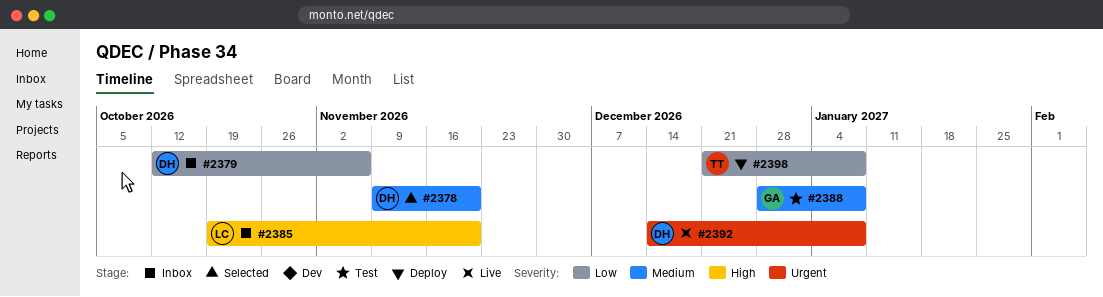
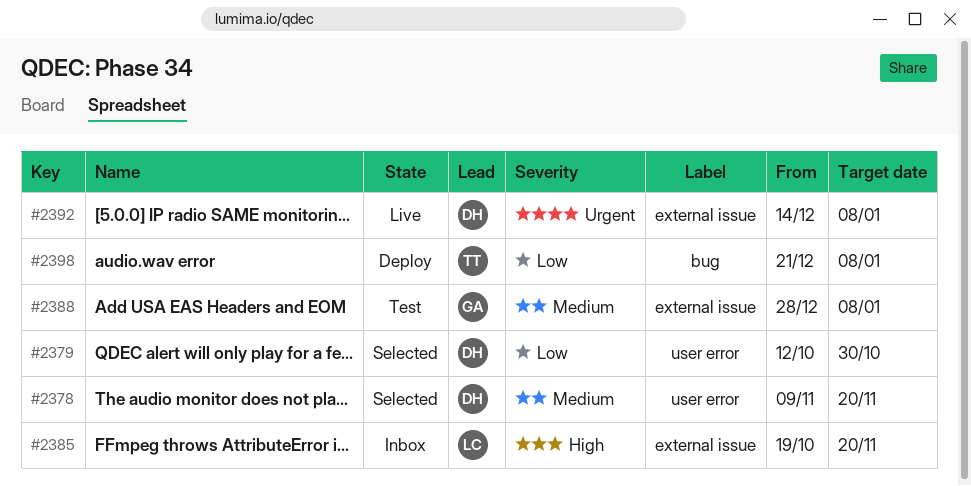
#2379, status: Inbox -> Selected
#2379, due: Nov 6 -> Oct 30

